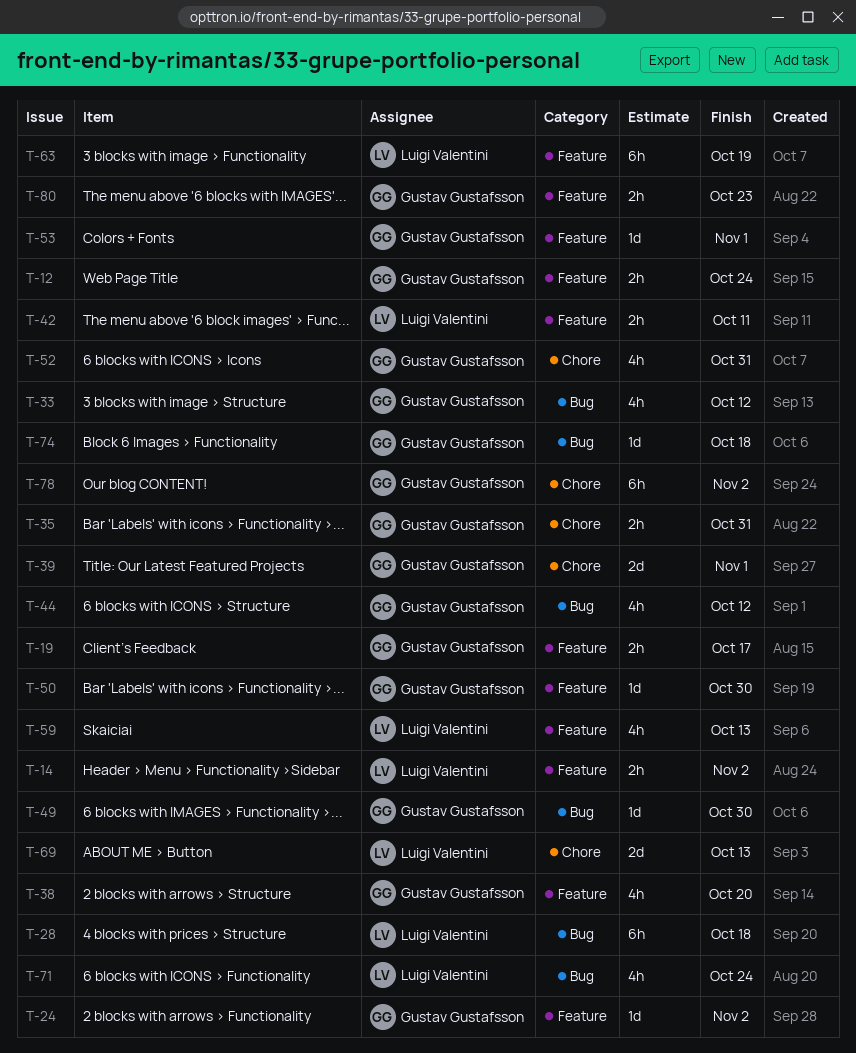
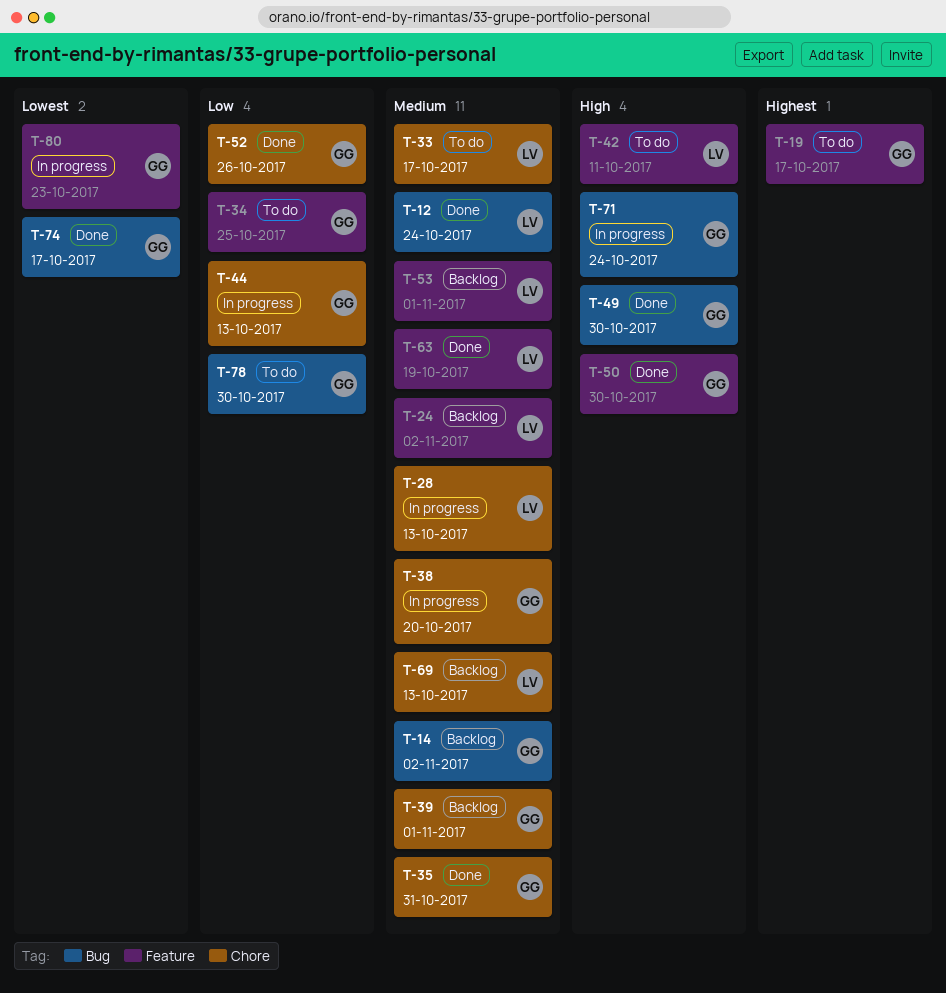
T-12, owner: Gustav Gustafsson -> Luigi Valentini
T-12, label: Feature -> Bug
T-14, owner: Luigi Valentini -> Gustav Gustafsson
T-14, label: Feature -> Bug
T-24, owner: Gustav Gustafsson -> Luigi Valentini
T-28, label: Bug -> Chore
T-28, due: Oct 18 -> Oct 13
T-33, owner: Gustav Gustafsson -> Luigi Valentini
T-33, label: Bug -> Chore
T-33, due: Oct 12 -> Oct 17
T-34: none -> present
T-38, label: Feature -> Chore
T-44, label: Bug -> Chore
T-44, due: Oct 12 -> Oct 13
T-52, due: Oct 31 -> Oct 26
T-53, owner: Gustav Gustafsson -> Luigi Valentini
T-59: present -> none
T-71, owner: Luigi Valentini -> Gustav Gustafsson
T-74, due: Oct 18 -> Oct 17
T-78, label: Chore -> Bug
T-78, due: Nov 2 -> Oct 30

